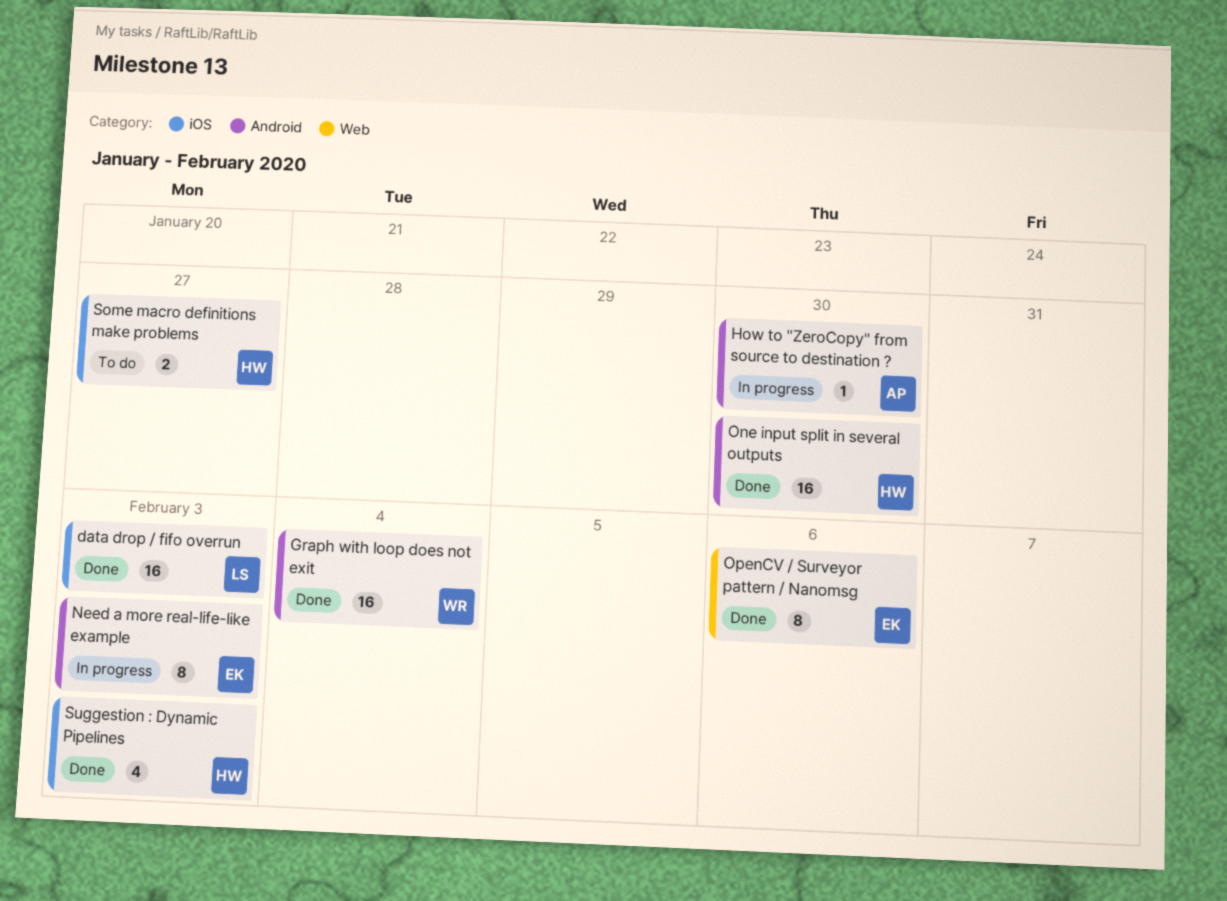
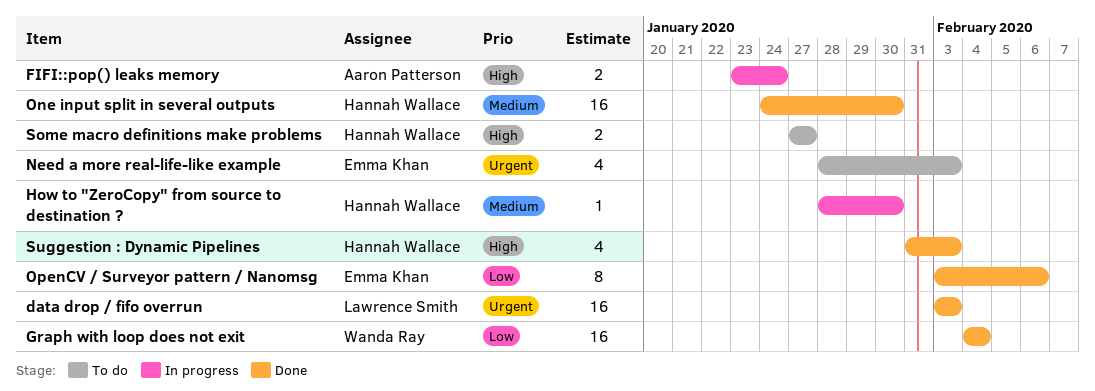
FIFI::pop() leaks memory: none -> present
How to "ZeroCopy" from source to destination ?, owner: Aaron Patterson -> Hannah Wallace
Need a more real-life-like example, status: In progress -> To do
Need a more real-life-like example, estimate: 8 -> 4

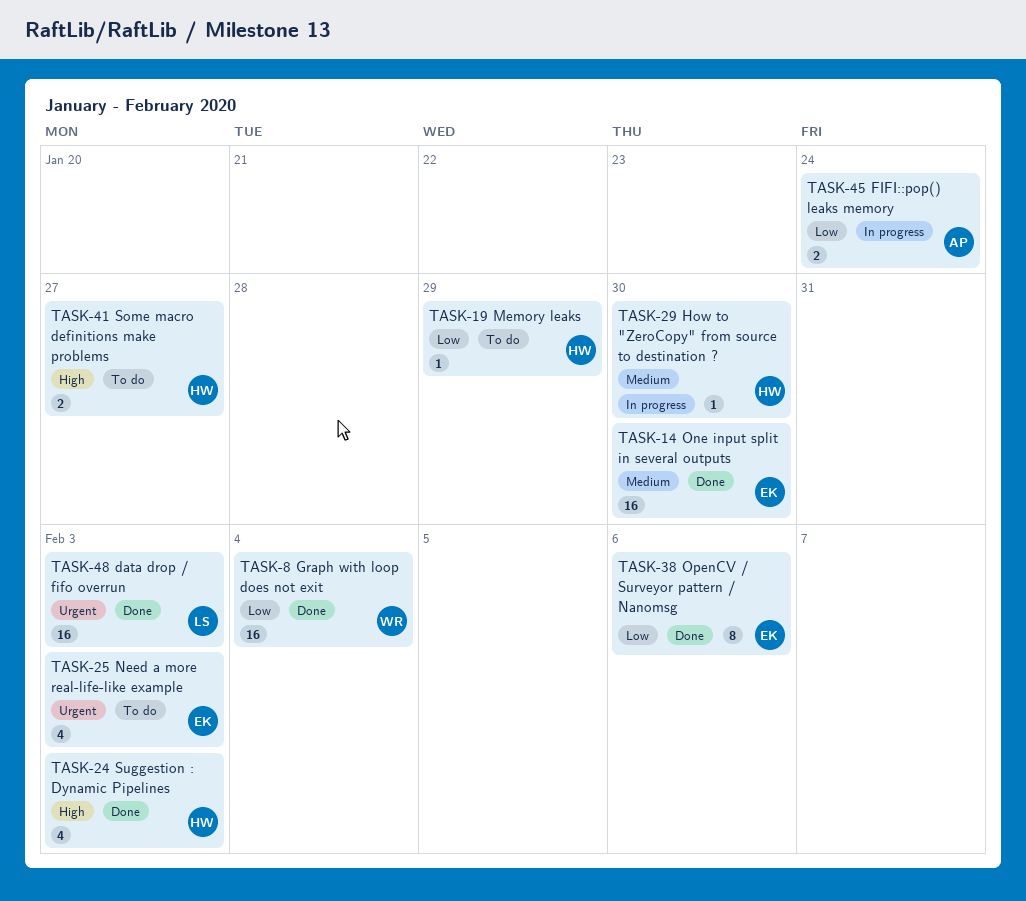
FIFI::pop() leaks memory, priority: High -> Low
Memory leaks: none -> present
One input split in several outputs, owner: Hannah Wallace -> Emma Khan

